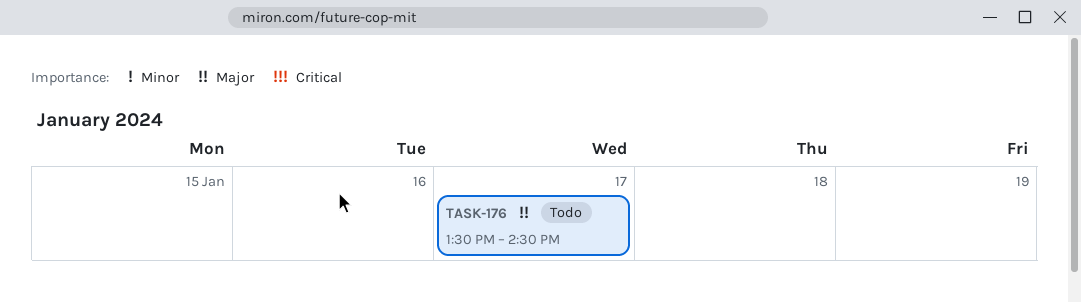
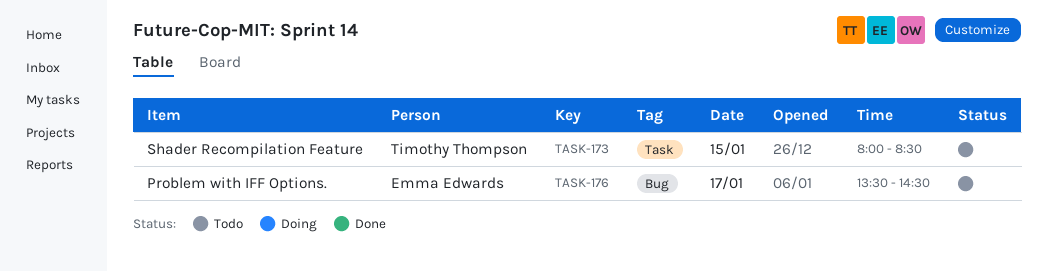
TASK-173: none -> present

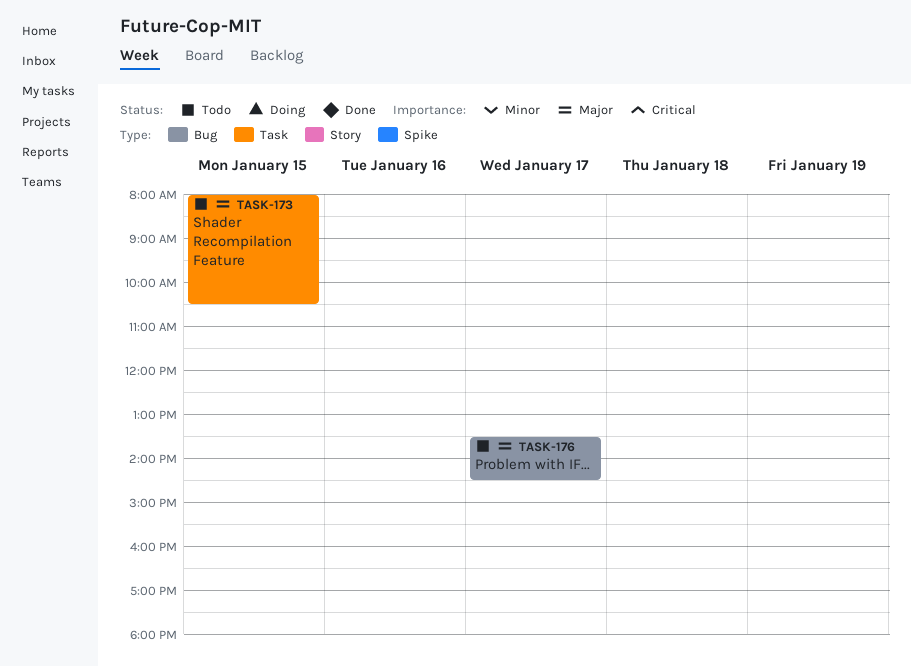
TASK-173, ends: 08:30 -> 10:30

